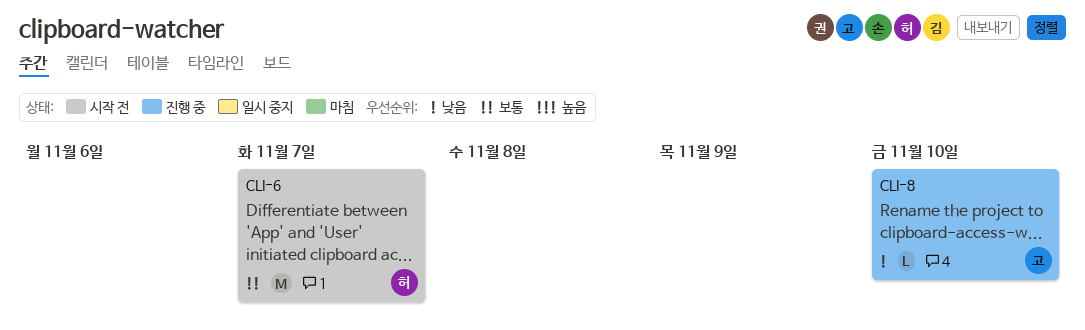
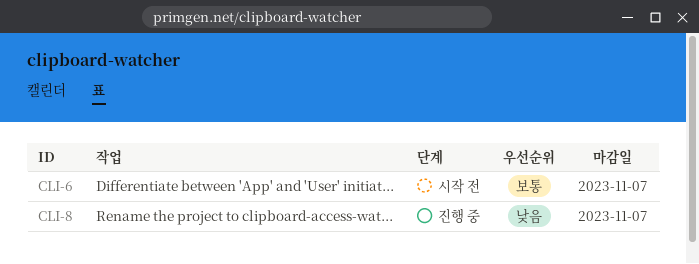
CLI-8, due: Nov 10 -> Nov 7

